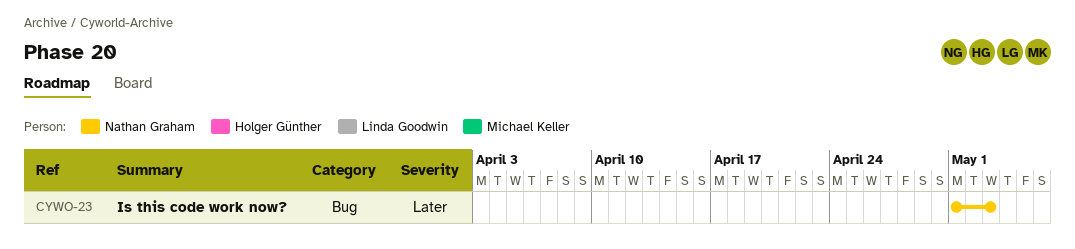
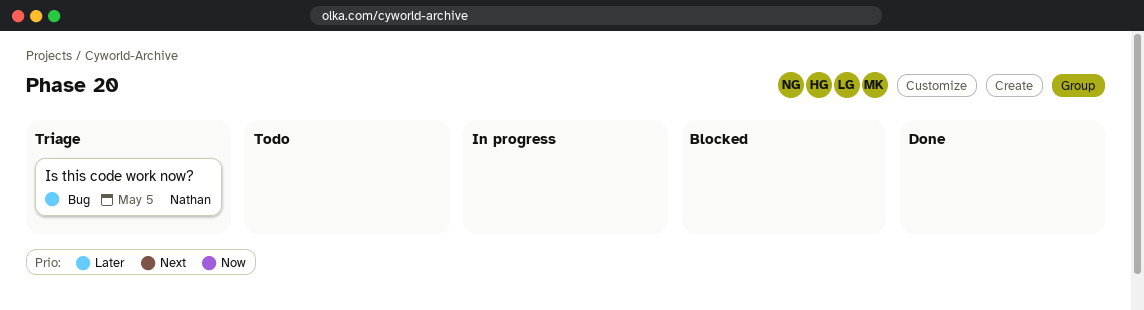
Is this code work now?, due: May 3 -> May 5

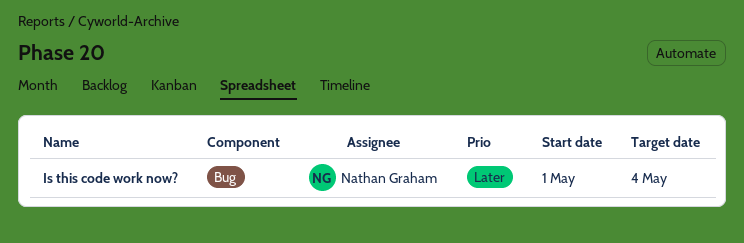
Is this code work now?, due: May 5 -> May 4

